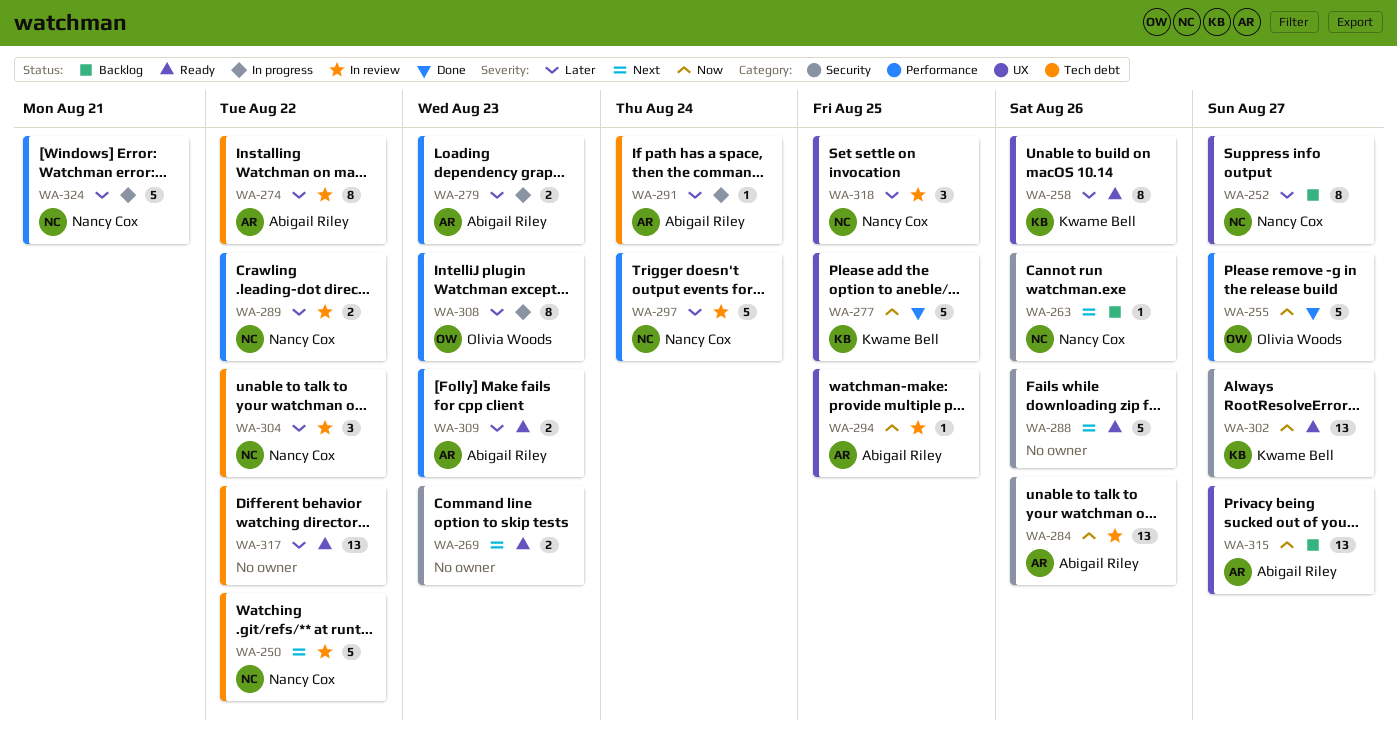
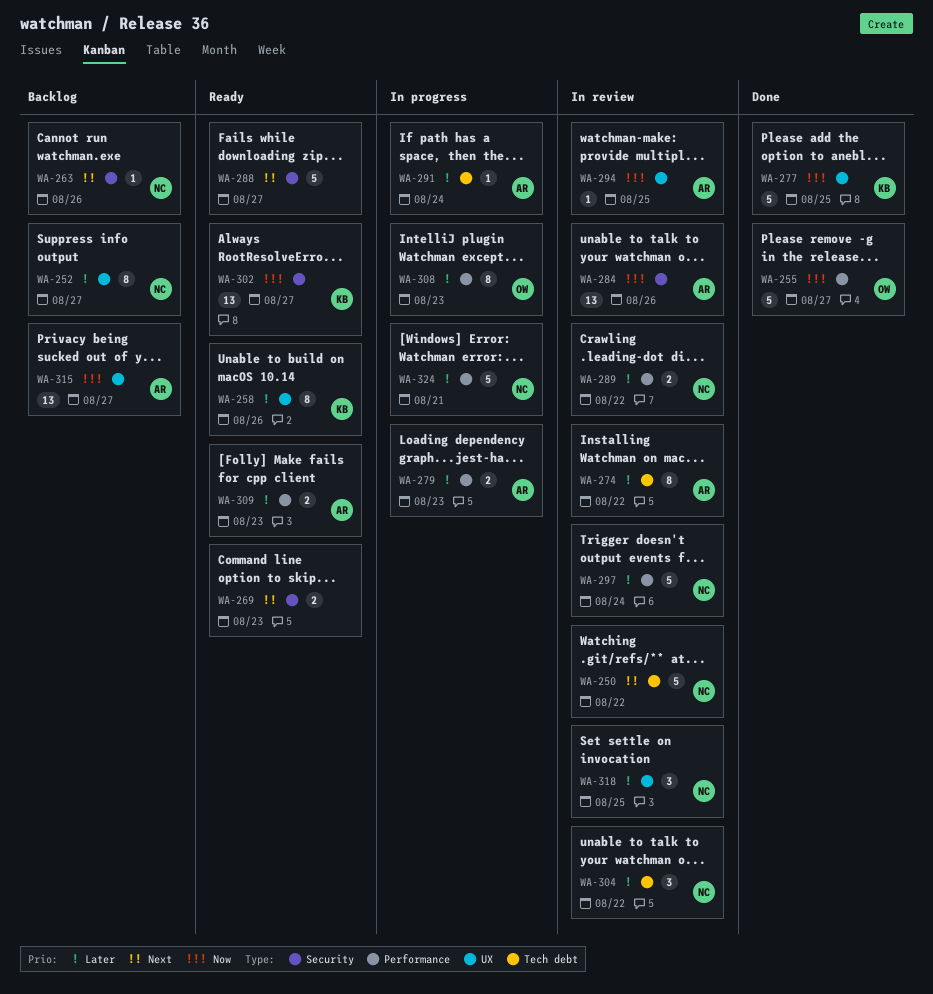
WA-288, due: Aug 26 -> Aug 27
WA-317: present -> none

